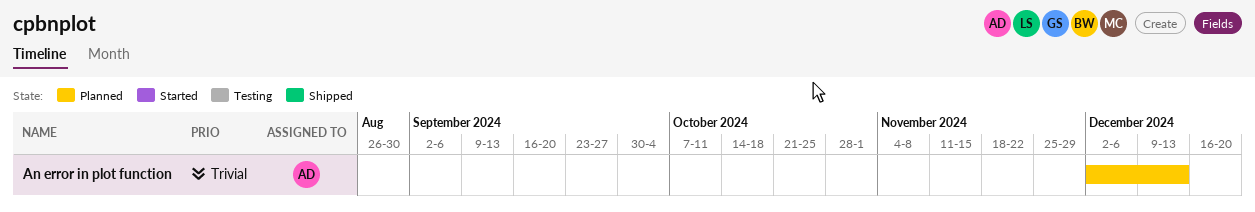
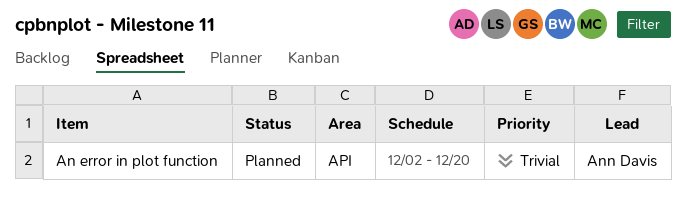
An error in plot function, due: Dec 13 -> Dec 20

